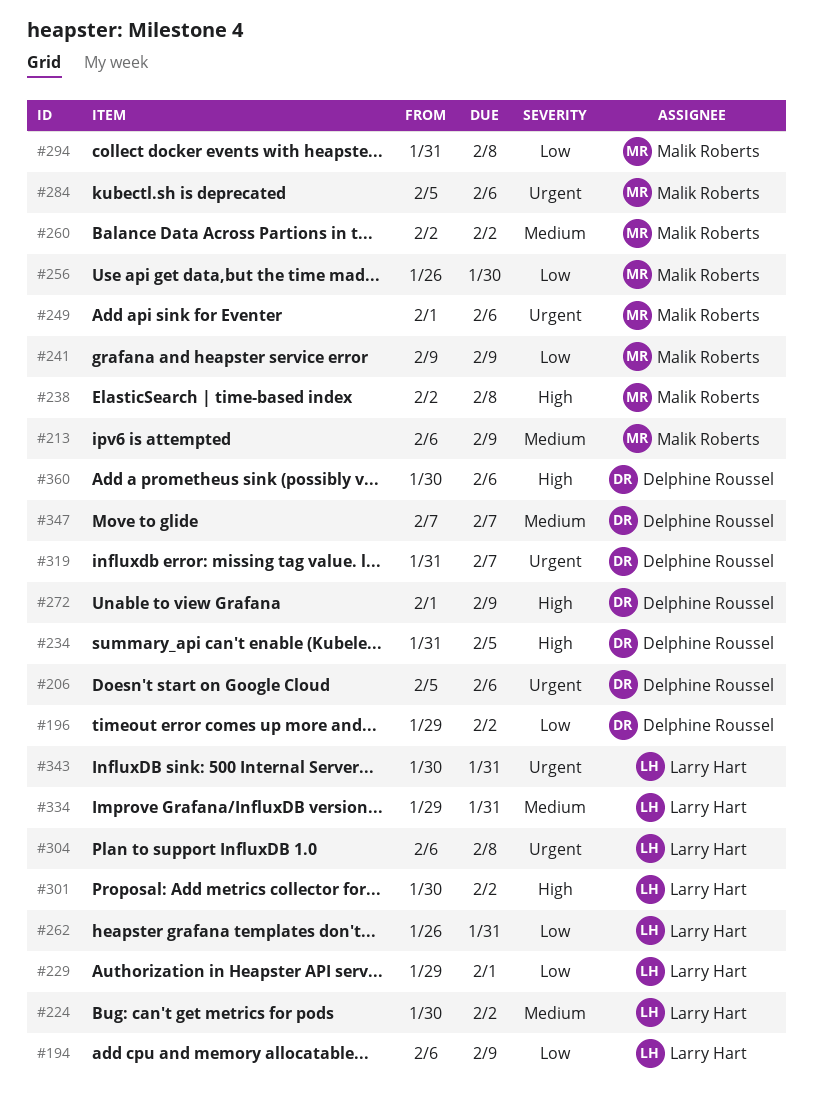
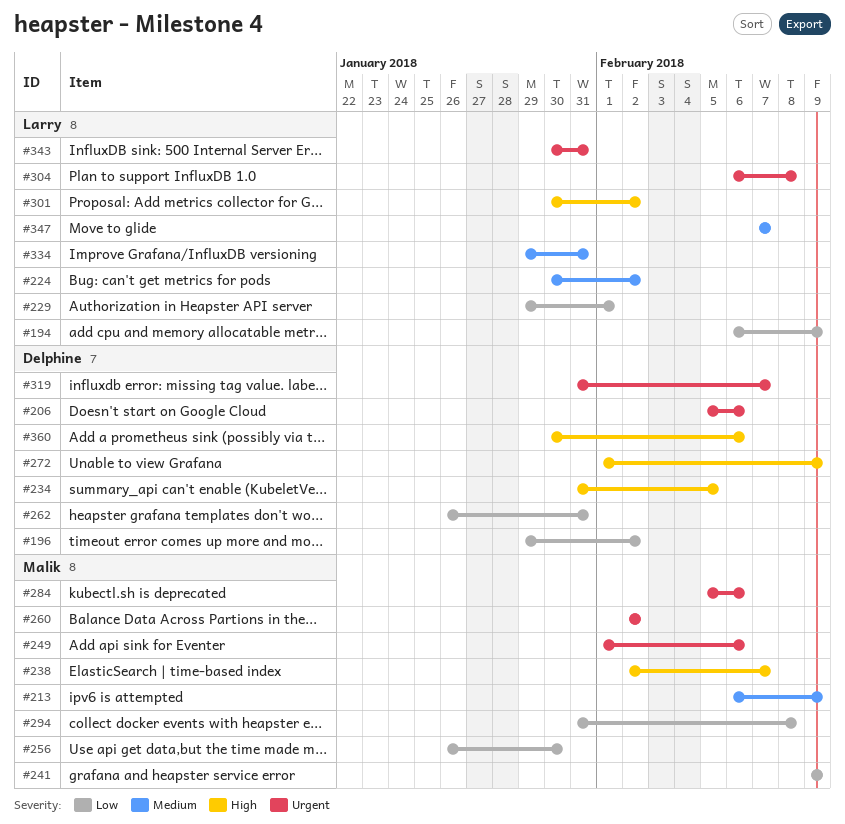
#238, due: Feb 8 -> Feb 7
#260, priority: Medium -> Urgent
#262, owner: Larry Hart -> Delphine Roussel
#347, owner: Delphine Roussel -> Larry Hart

